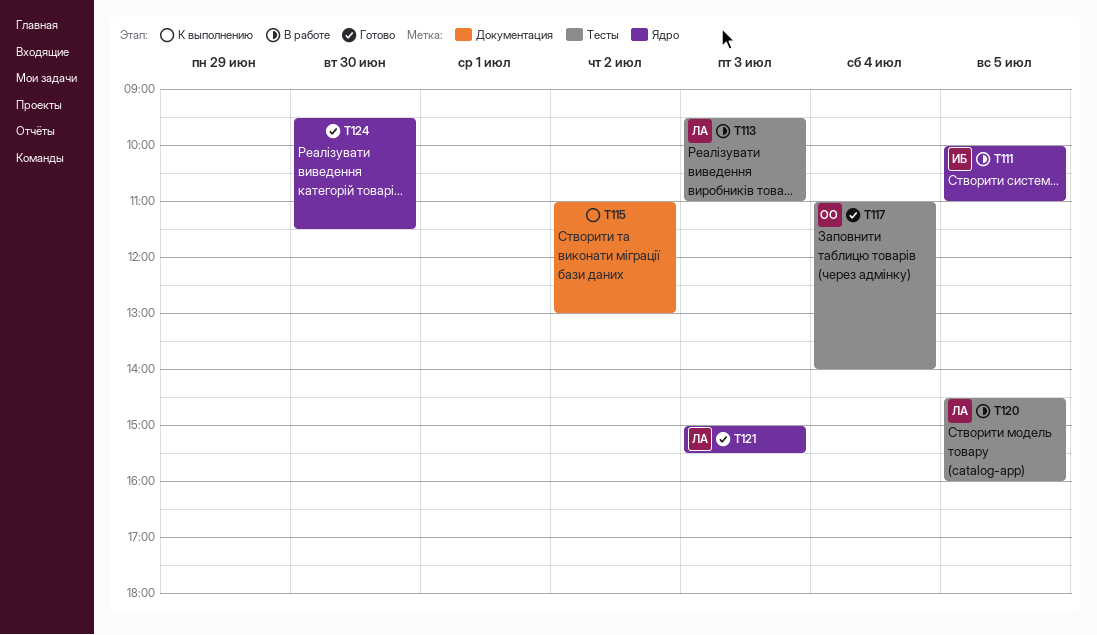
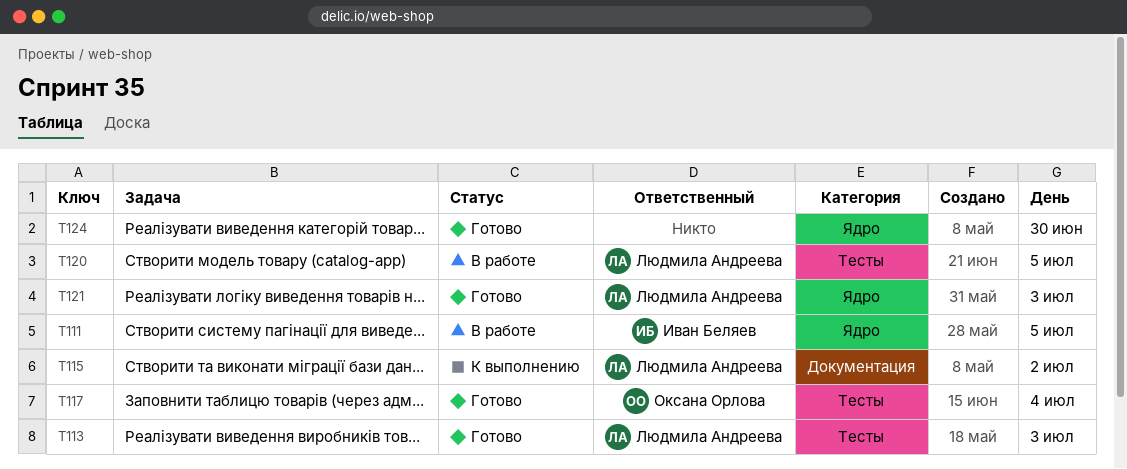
T113, status: В работе -> Готово
T115, owner: none -> Людмила Андреева

